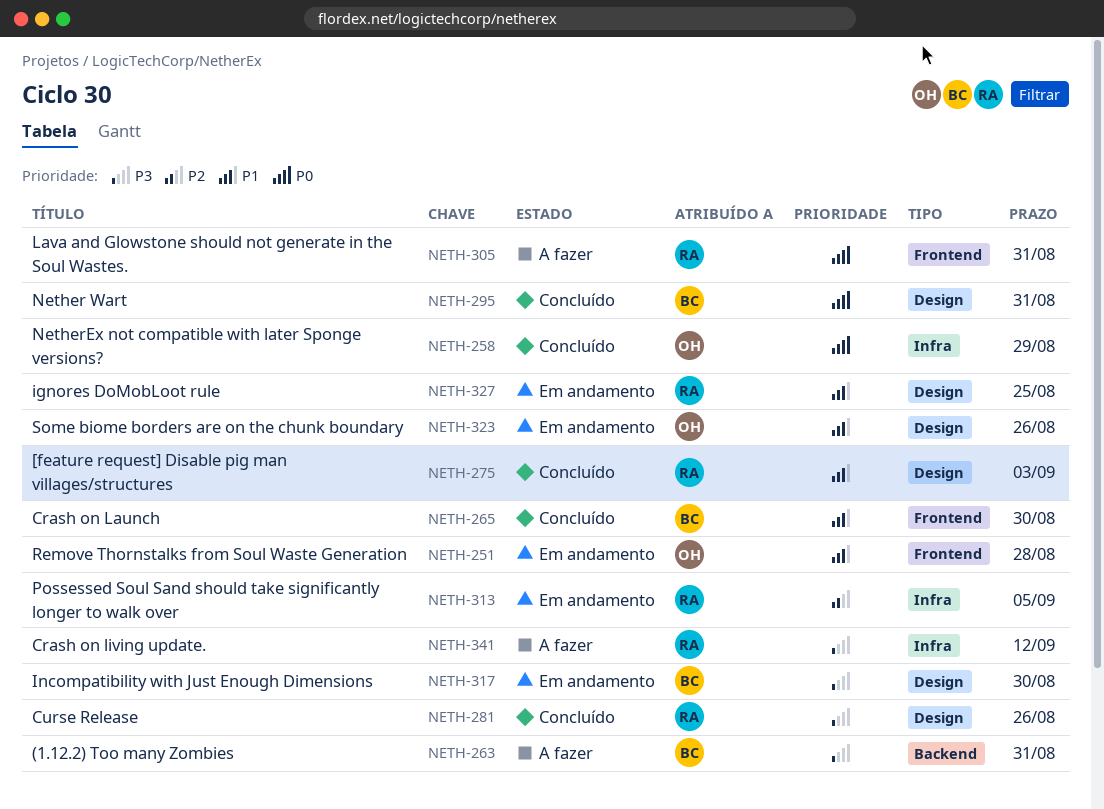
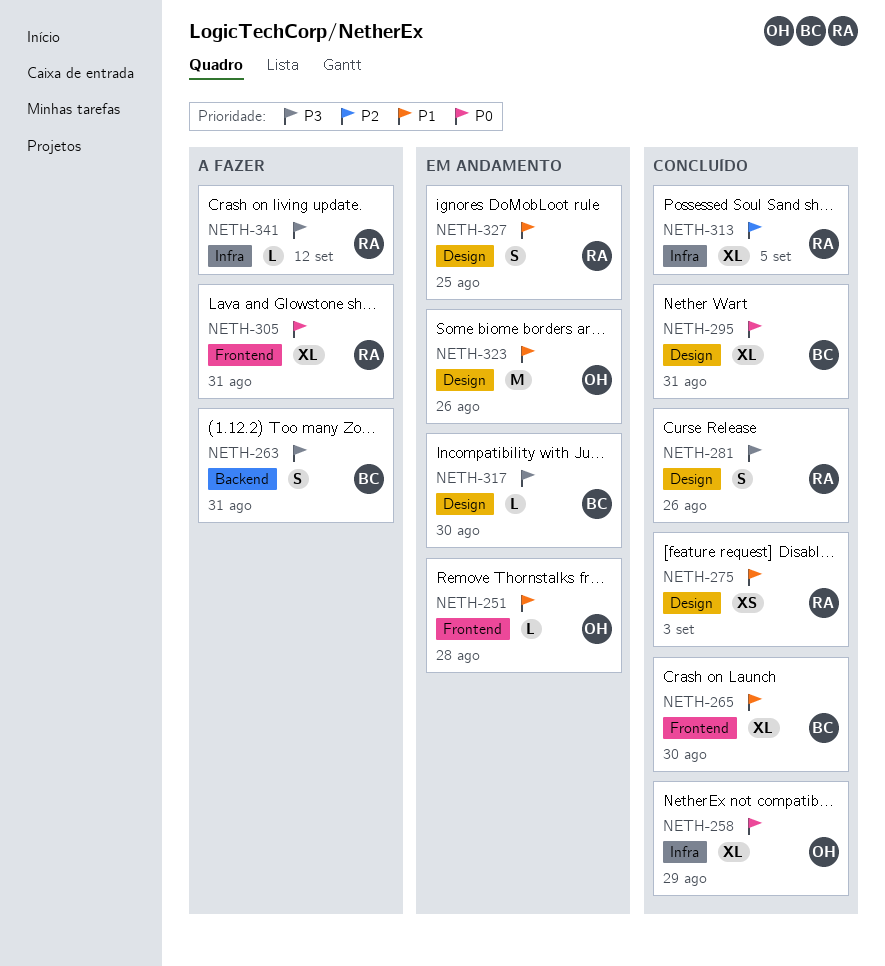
NETH-313, status: Em andamento -> Concluído

